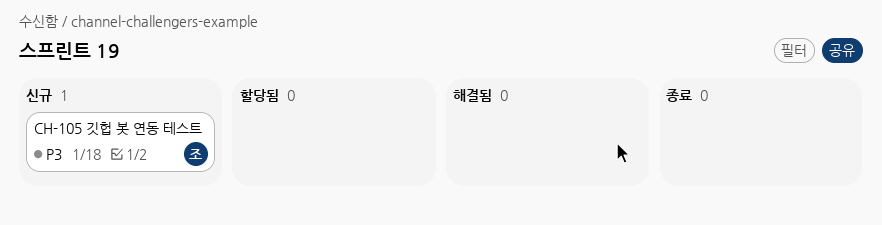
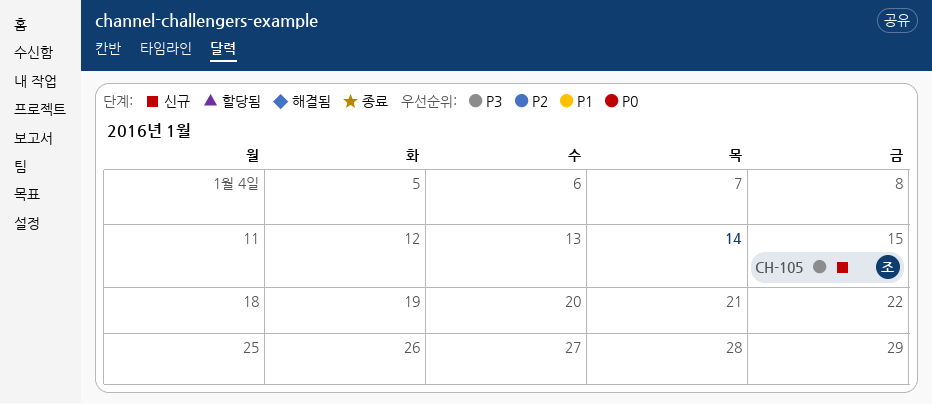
CH-105, due: Jan 18 -> Jan 15

